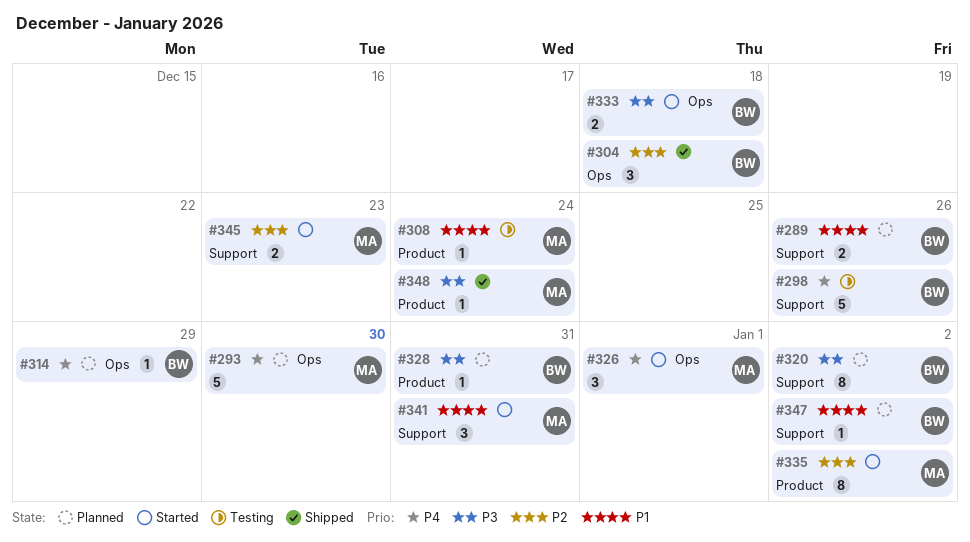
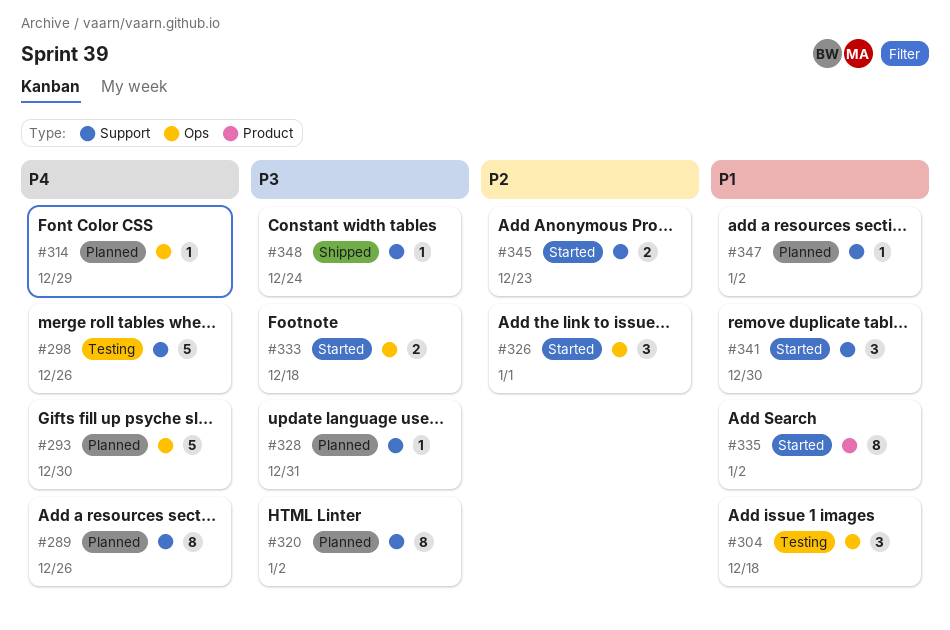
#289, priority: P1 -> P4
#289, estimate: 2 -> 8
#304, status: Shipped -> Testing
#304, priority: P2 -> P1
#308: present -> none
#326, priority: P4 -> P2
#328, label: Product -> Support
#335, priority: P2 -> P1
#341, due: Dec 31 -> Dec 30
#348, label: Product -> Support

